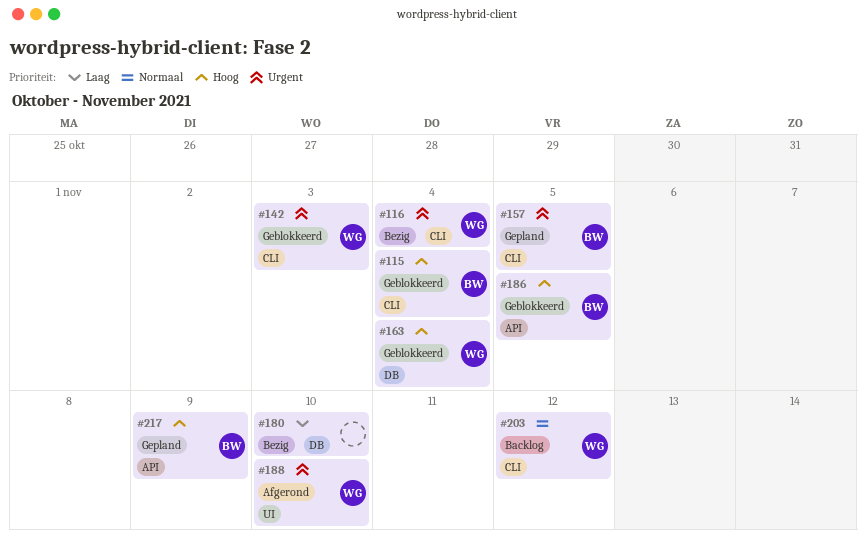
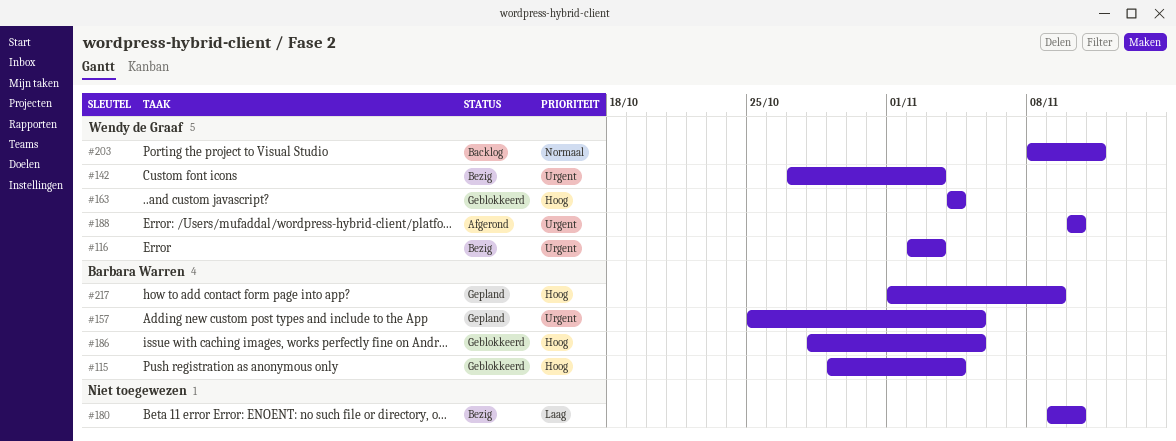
#116, due: Nov 4 -> Nov 3
#142, status: Geblokkeerd -> Bezig
#203, due: Nov 12 -> Nov 11

